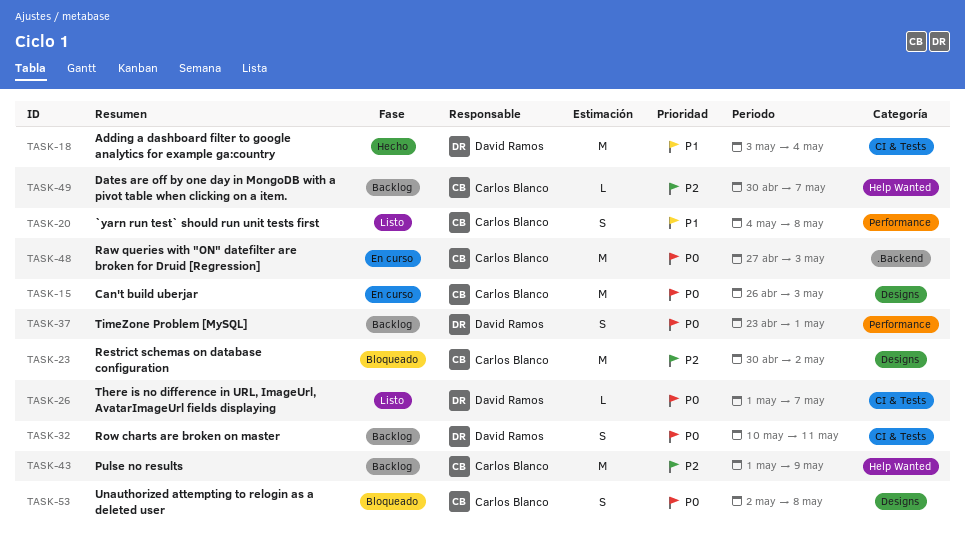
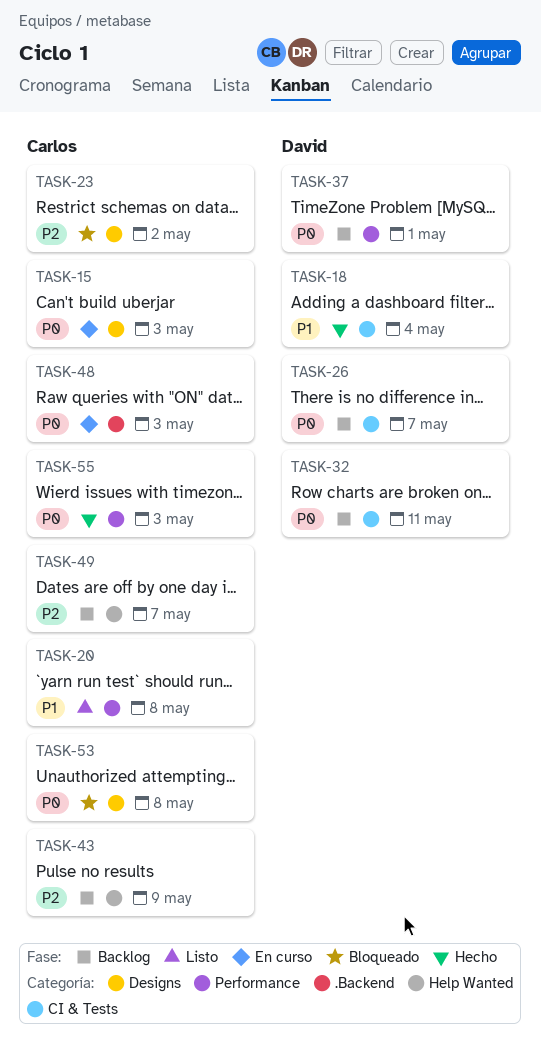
TASK-26, status: Listo -> Backlog
TASK-55: none -> present

